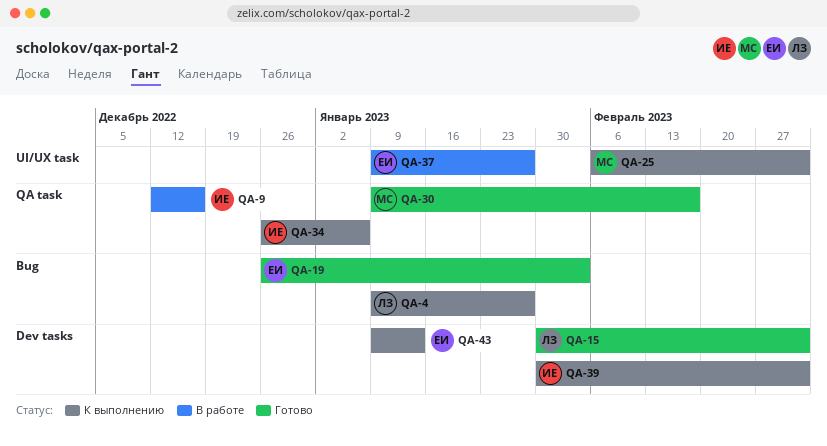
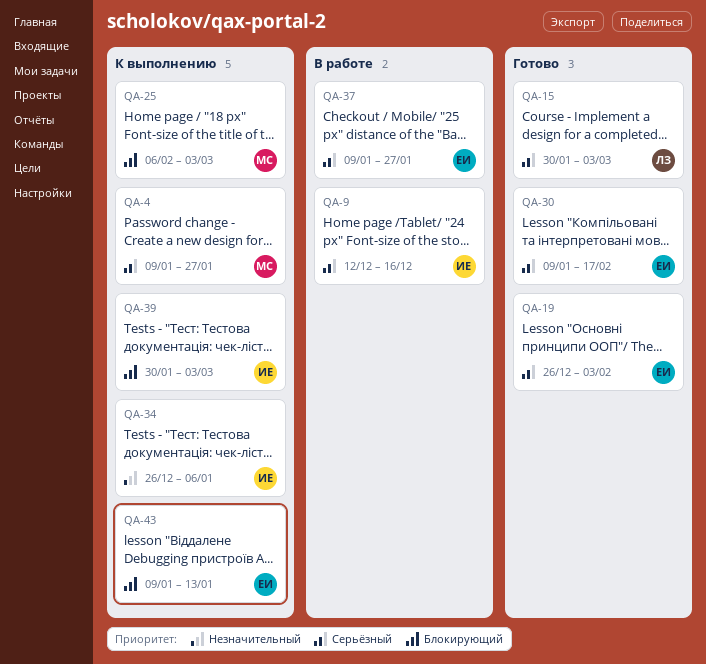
QA-4, owner: ЛЗ -> МС
QA-30, owner: МС -> ЕИ

